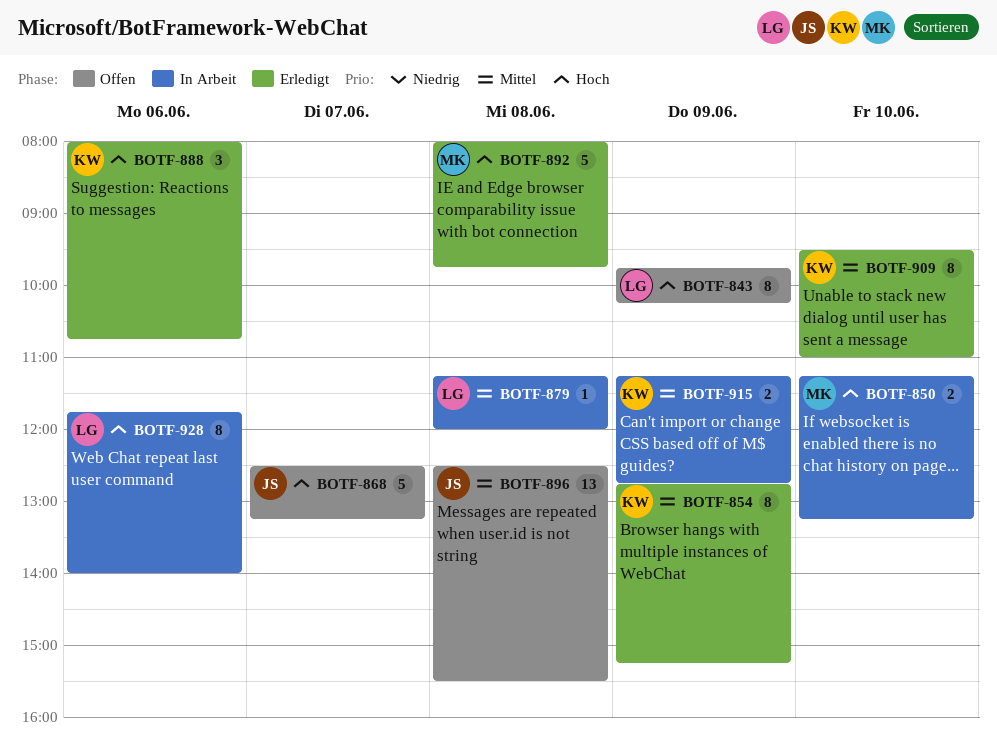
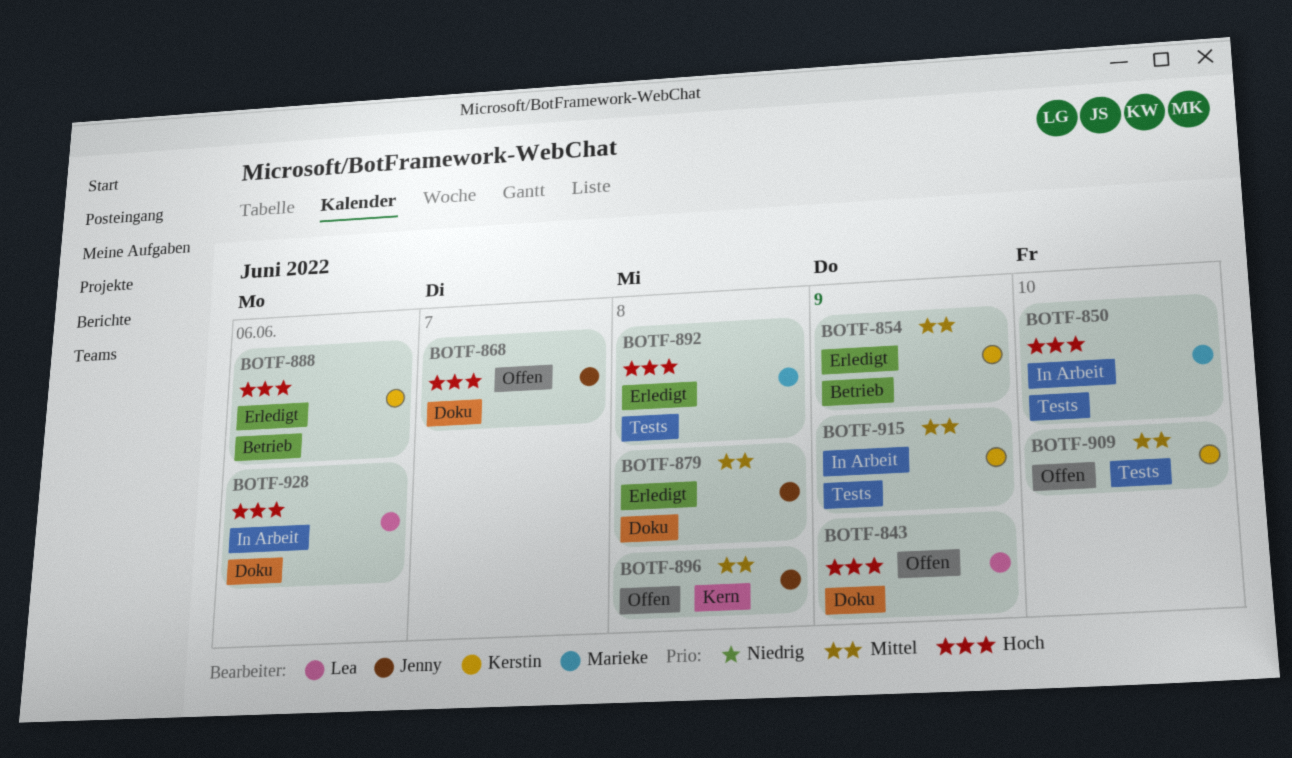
BOTF-879, status: In Arbeit -> Erledigt
BOTF-879, owner: Lea -> Jenny
BOTF-909, status: Erledigt -> Offen

